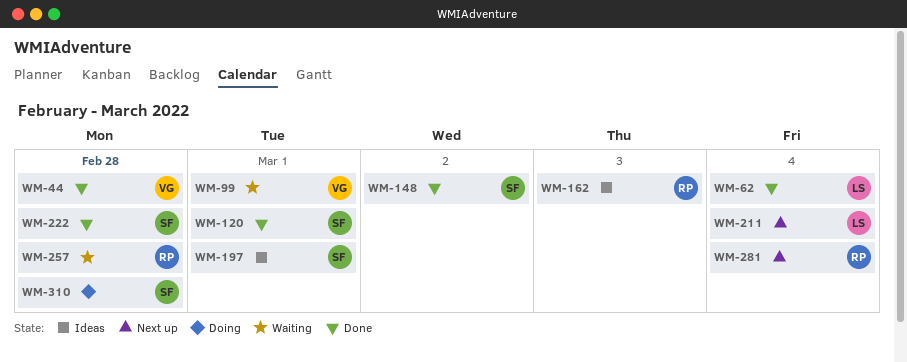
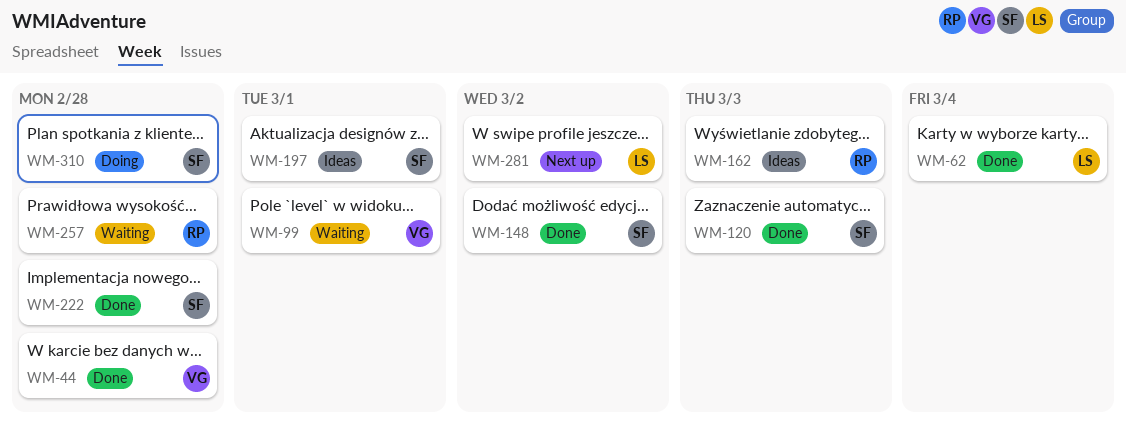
WM-120, due: Mar 1 -> Mar 3
WM-211: present -> none
WM-281, owner: RP -> LS
WM-281, due: Mar 4 -> Mar 2

